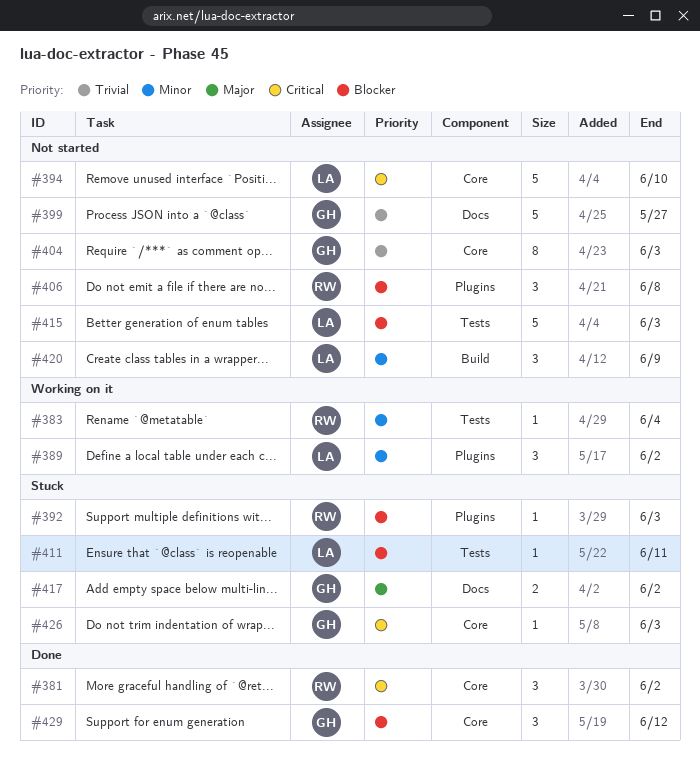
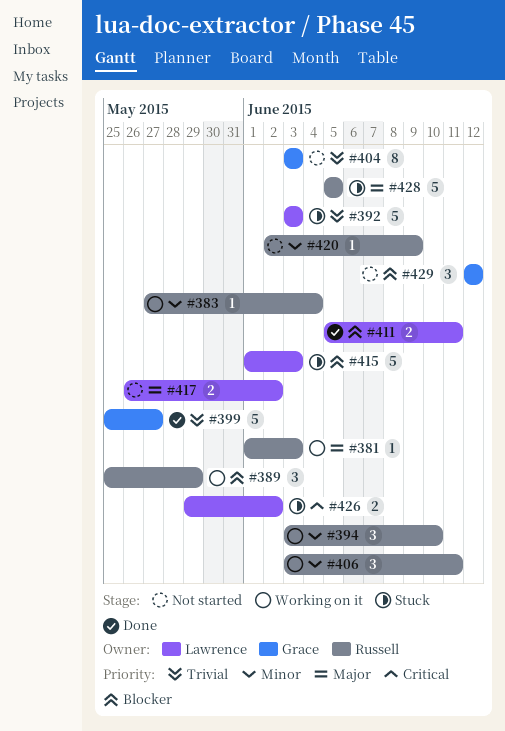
#381, status: Done -> Working on it
#381, priority: Critical -> Major
#381, estimate: 3 -> 1
#381, due: Jun 2 -> Jun 3
#389, owner: Lawrence -> Russell
#389, priority: Minor -> Blocker
#389, due: Jun 2 -> May 29
#392, owner: Russell -> Lawrence
#392, priority: Blocker -> Trivial
#392, estimate: 1 -> 5
#394, status: Not started -> Working on it
#394, owner: Lawrence -> Russell
#394, priority: Critical -> Minor
#394, estimate: 5 -> 3
#399, status: Not started -> Done
#406, status: Not started -> Working on it
#406, priority: Blocker -> Minor
#406, due: Jun 8 -> Jun 11
#411, status: Stuck -> Done
#411, estimate: 1 -> 2
#415, status: Not started -> Stuck
#417, status: Stuck -> Not started
#417, owner: Grace -> Lawrence
#420, owner: Lawrence -> Russell
#420, estimate: 3 -> 1
#426, owner: Grace -> Lawrence
#426, estimate: 1 -> 2
#426, due: Jun 3 -> Jun 2
#428: none -> present
#429, status: Done -> Not started

